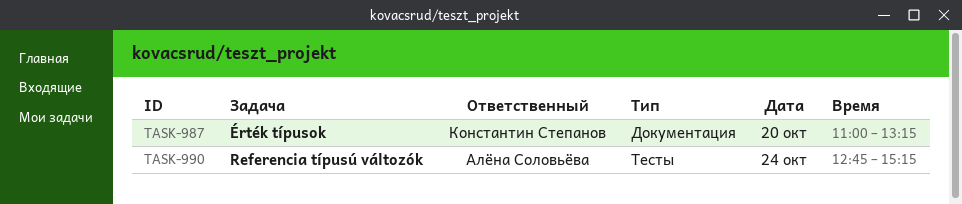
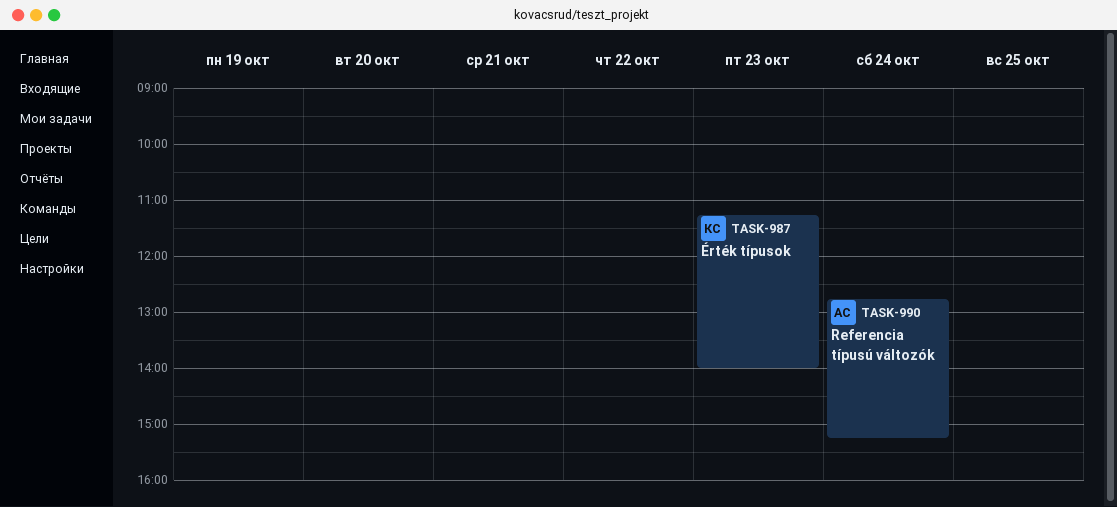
TASK-987, day: Oct 20 -> Oct 23
TASK-987, begins: 11:00 -> 11:15
TASK-987, ends: 13:15 -> 14:00

